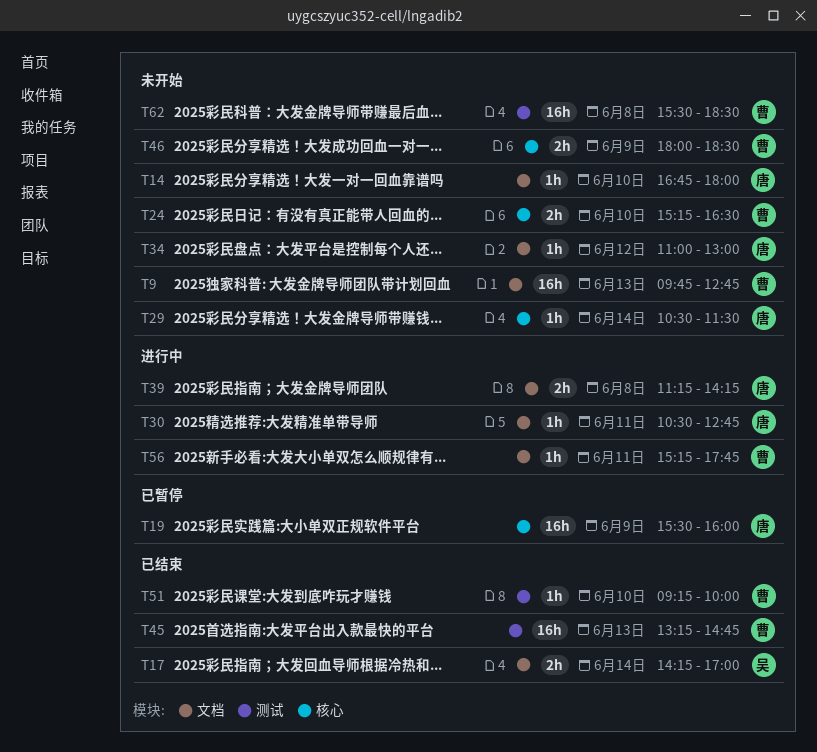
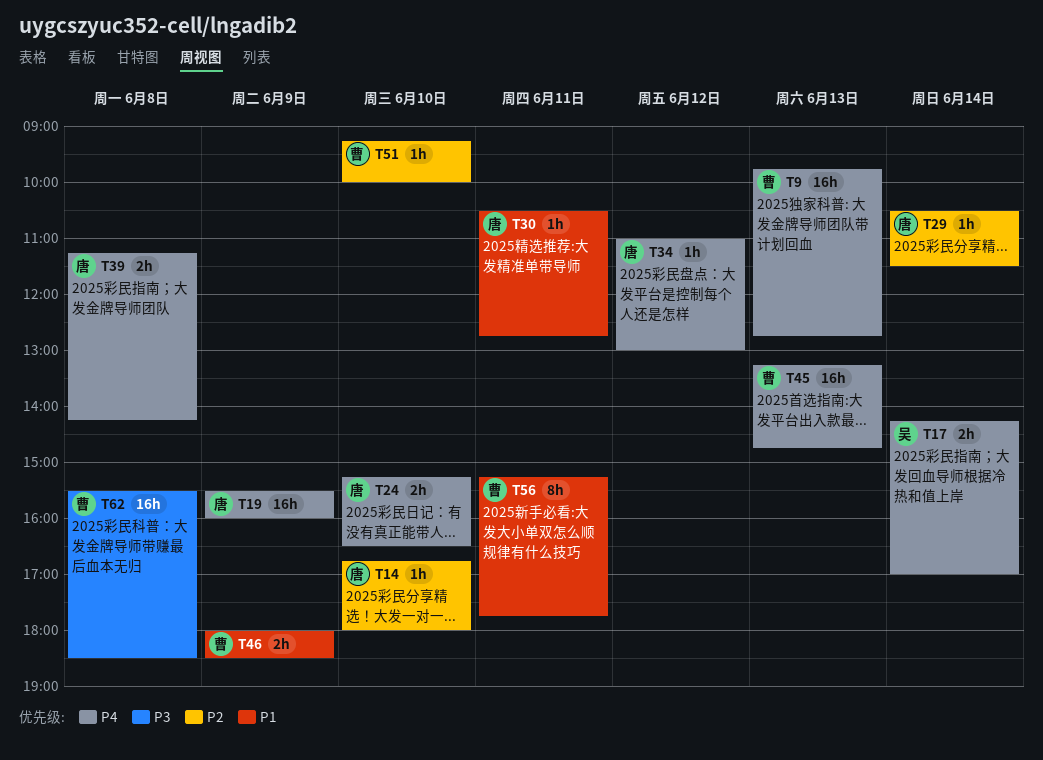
T24, owner: 曹 -> 唐
T56, estimate: 1h -> 8h

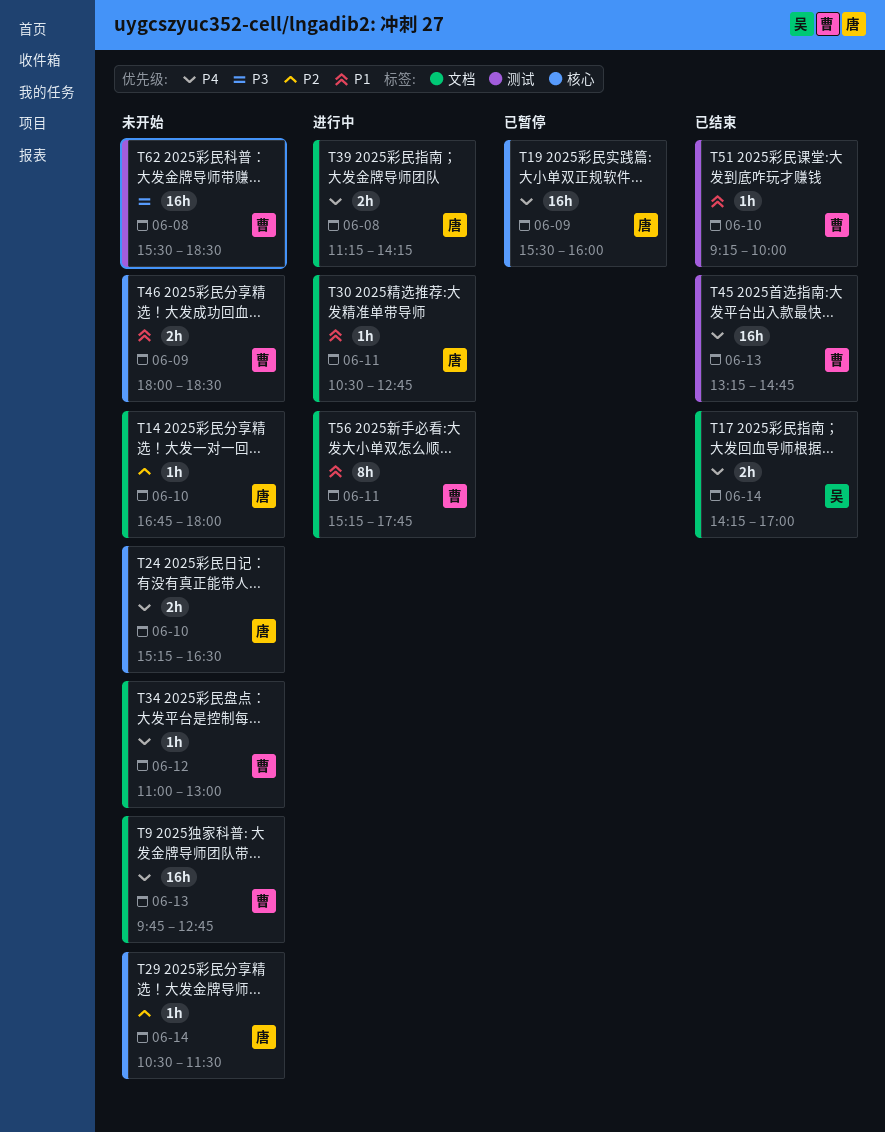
T34, owner: 唐 -> 曹
T51, priority: P2 -> P1

